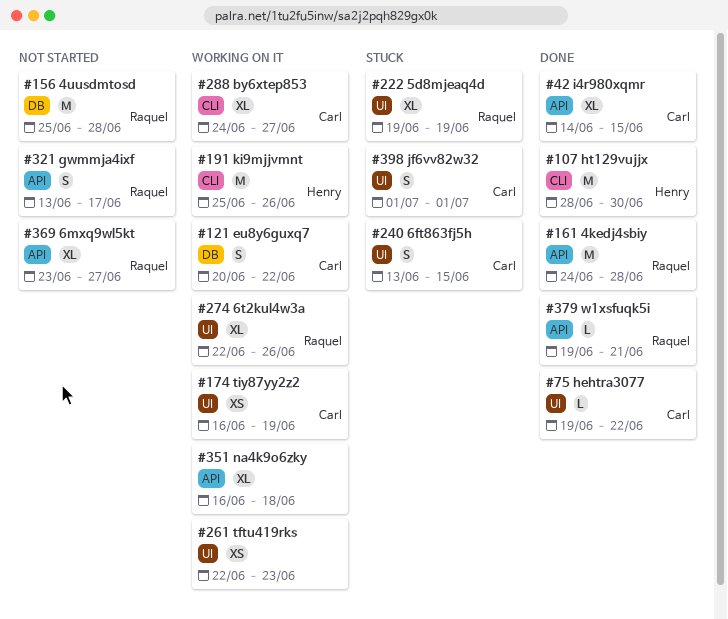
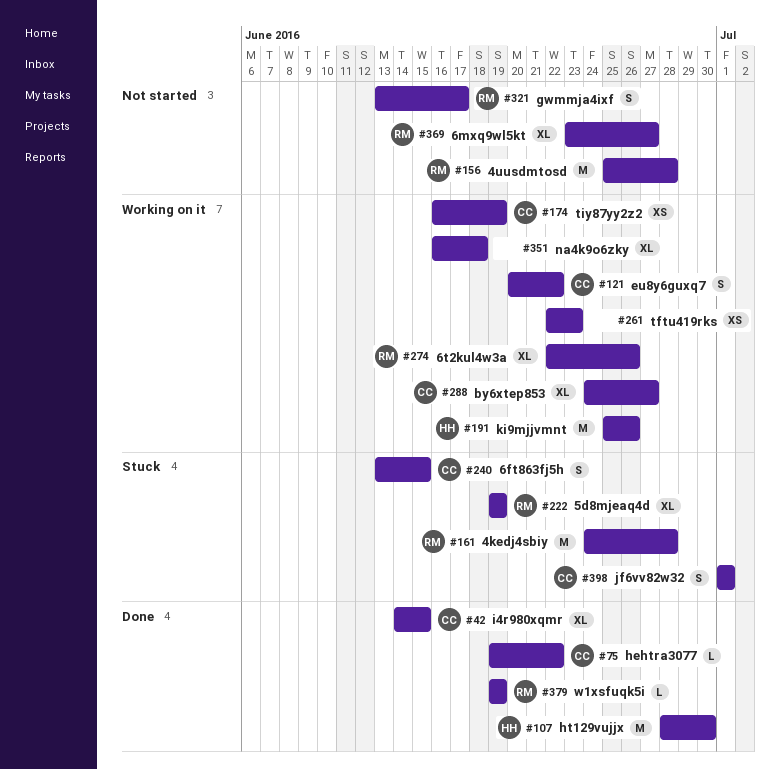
#161, status: Done -> Stuck
#379, due: Jun 21 -> Jun 19

